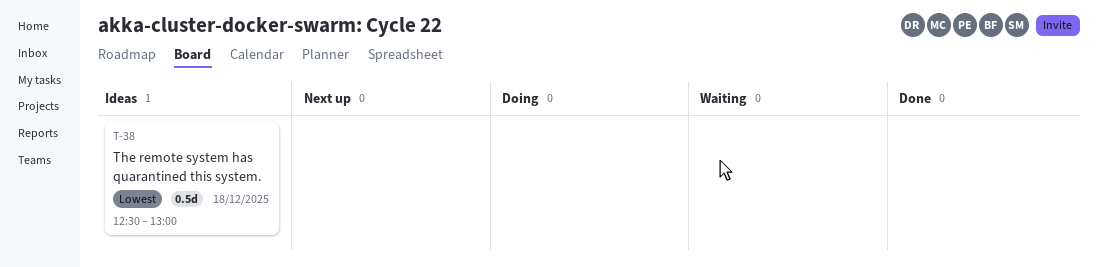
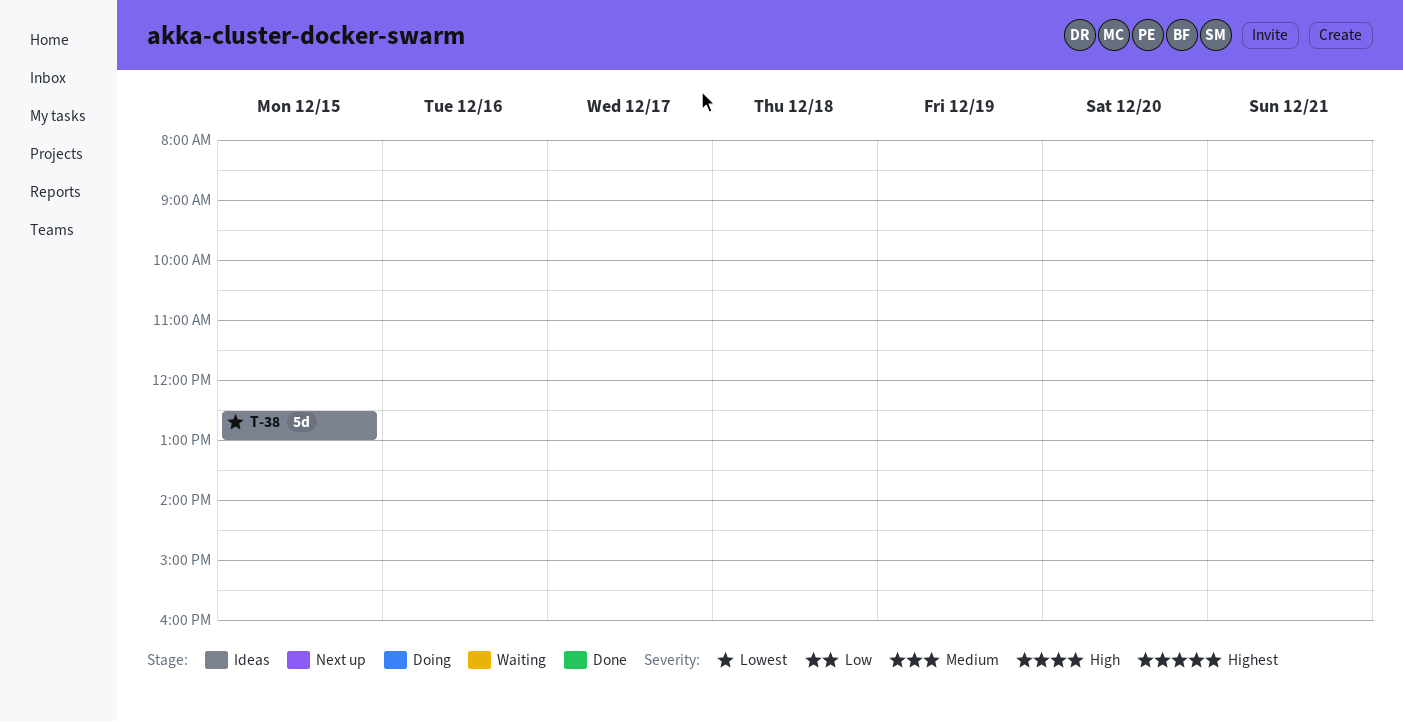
T-38, estimate: 0.5d -> 5d
T-38, day: Dec 18 -> Dec 15

